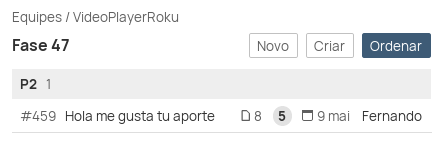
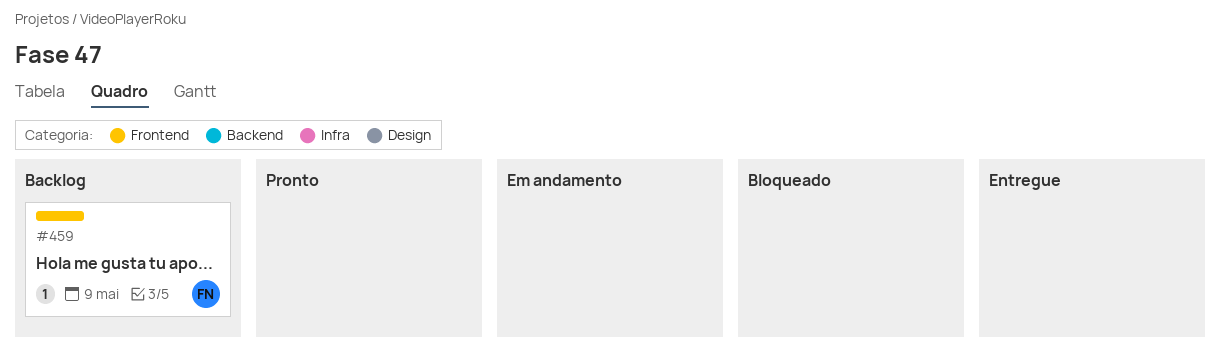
#459, estimate: 5 -> 1

